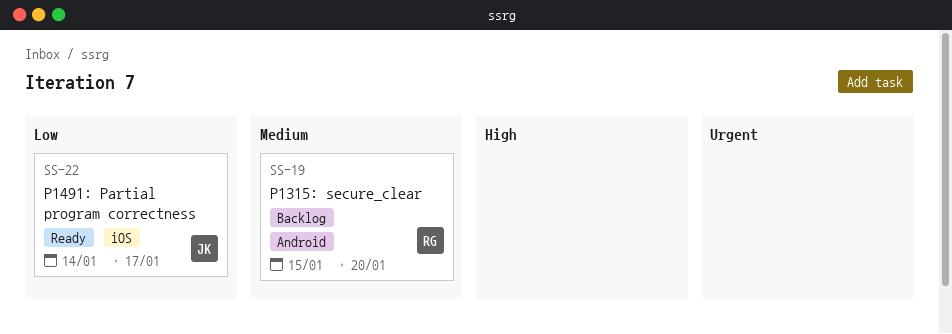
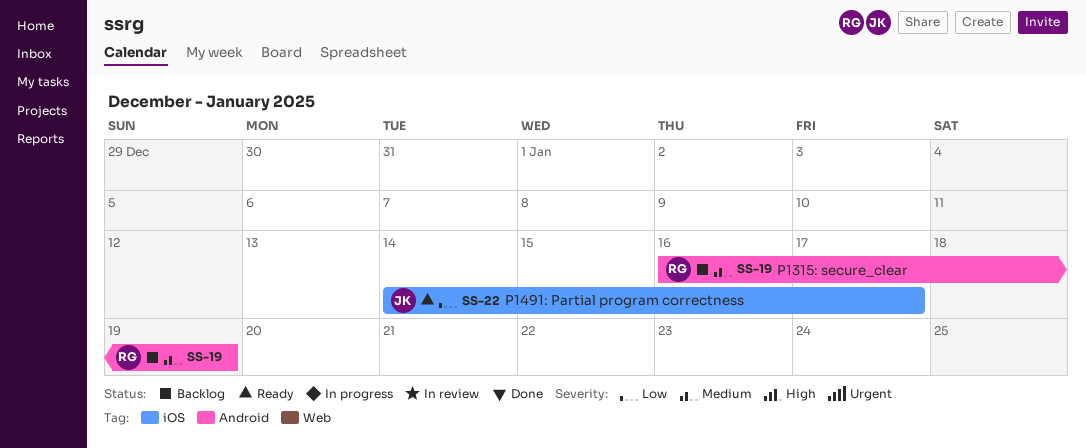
SS-19, start: Jan 15 -> Jan 16
SS-19, due: Jan 20 -> Jan 19

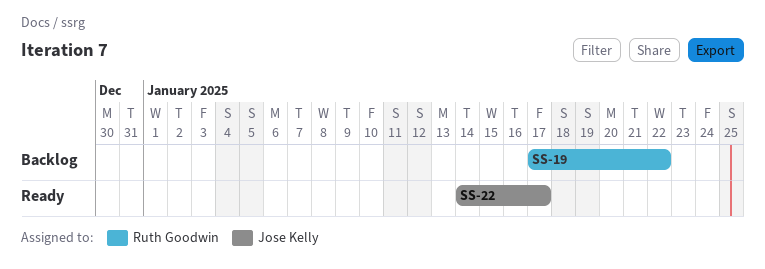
SS-19, start: Jan 16 -> Jan 17
SS-19, due: Jan 19 -> Jan 22

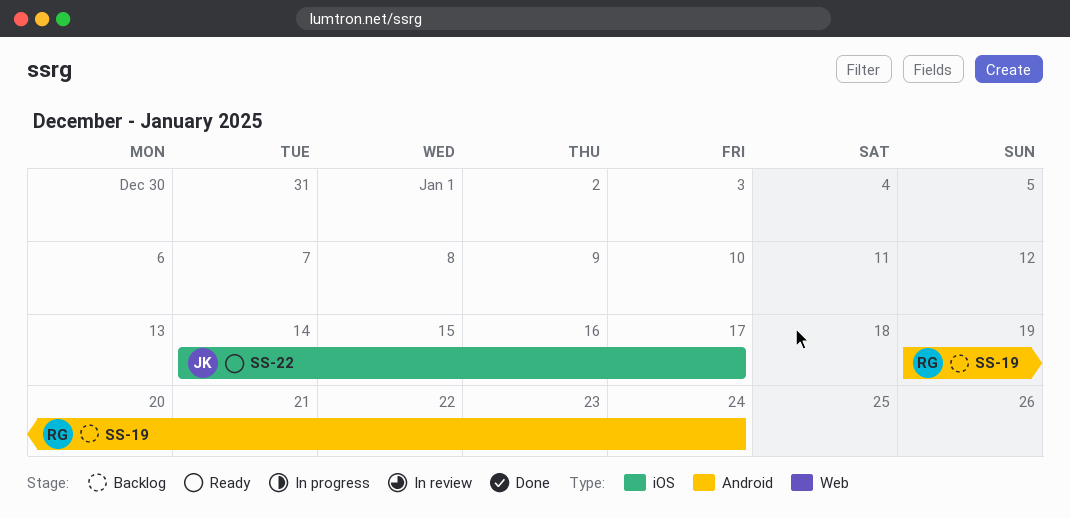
SS-19, start: Jan 17 -> Jan 19
SS-19, due: Jan 22 -> Jan 24

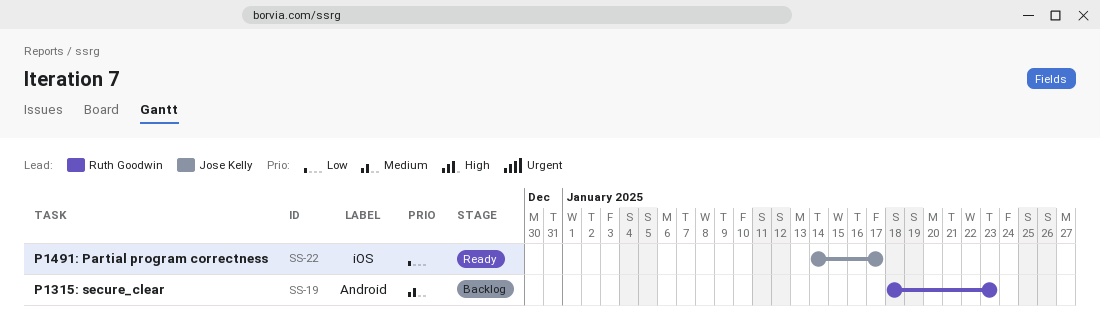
SS-19, start: Jan 19 -> Jan 18
SS-19, due: Jan 24 -> Jan 23

